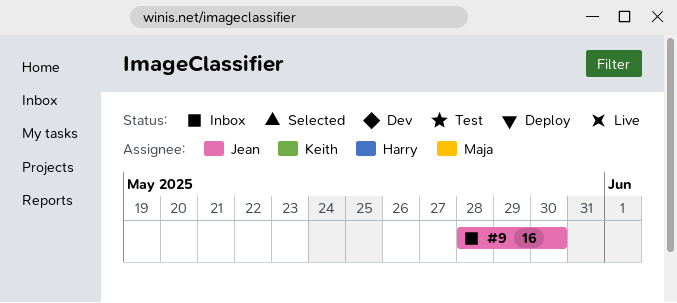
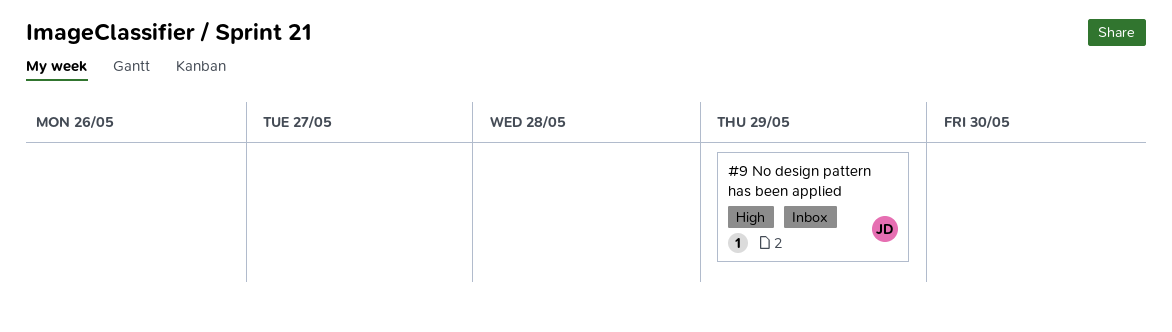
#9, estimate: 16 -> 1
#9, due: May 30 -> May 29

